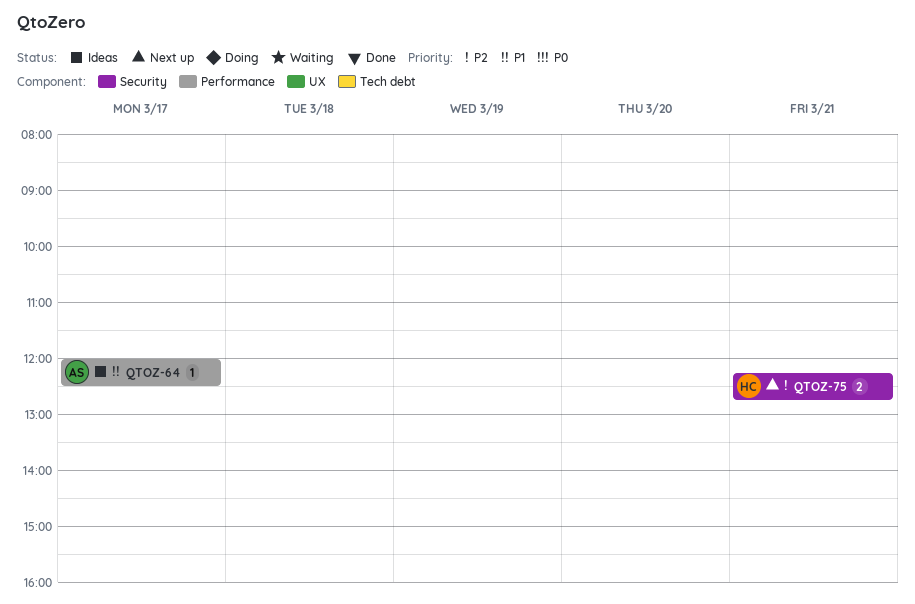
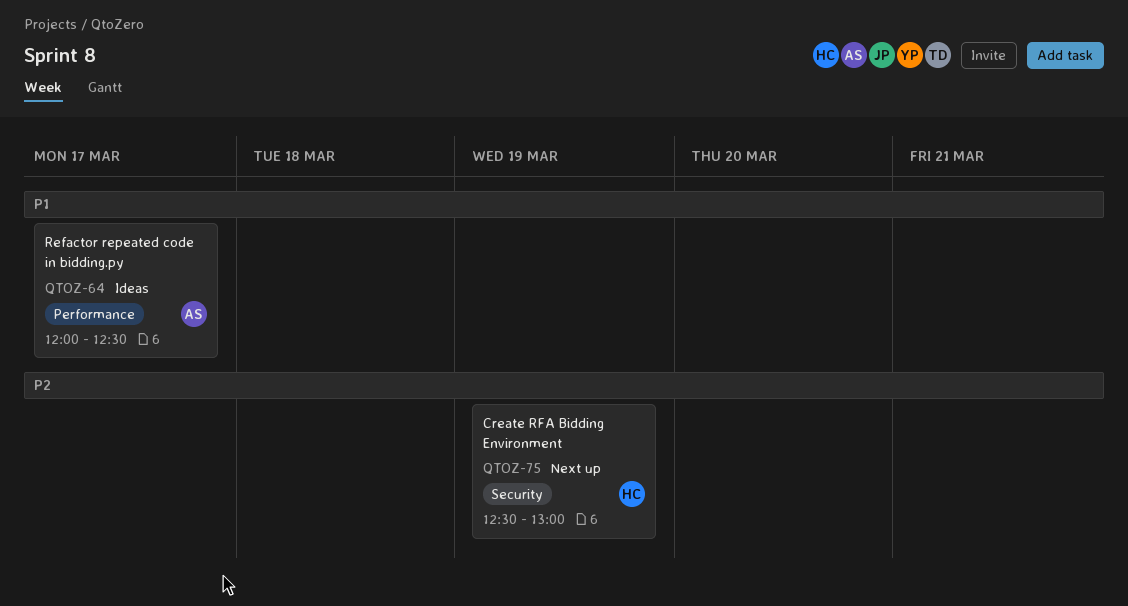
QTOZ-75, day: Mar 21 -> Mar 19
QTOZ-75, begins: 12:15 -> 12:30
QTOZ-75, ends: 12:45 -> 13:00

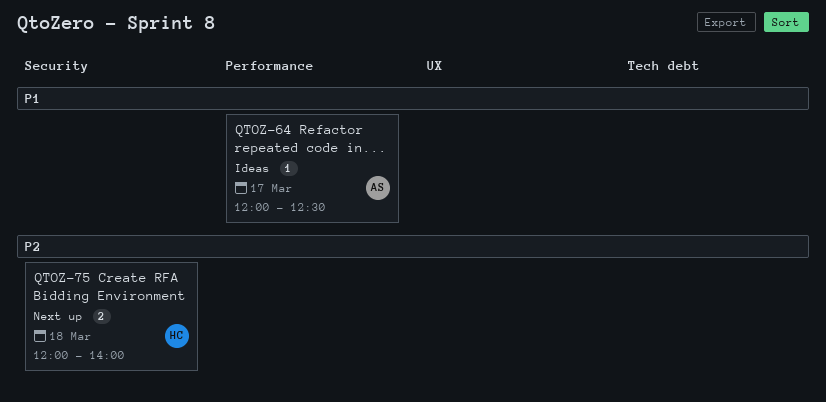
QTOZ-75, day: Mar 19 -> Mar 18
QTOZ-75, begins: 12:30 -> 12:00
QTOZ-75, ends: 13:00 -> 14:00

